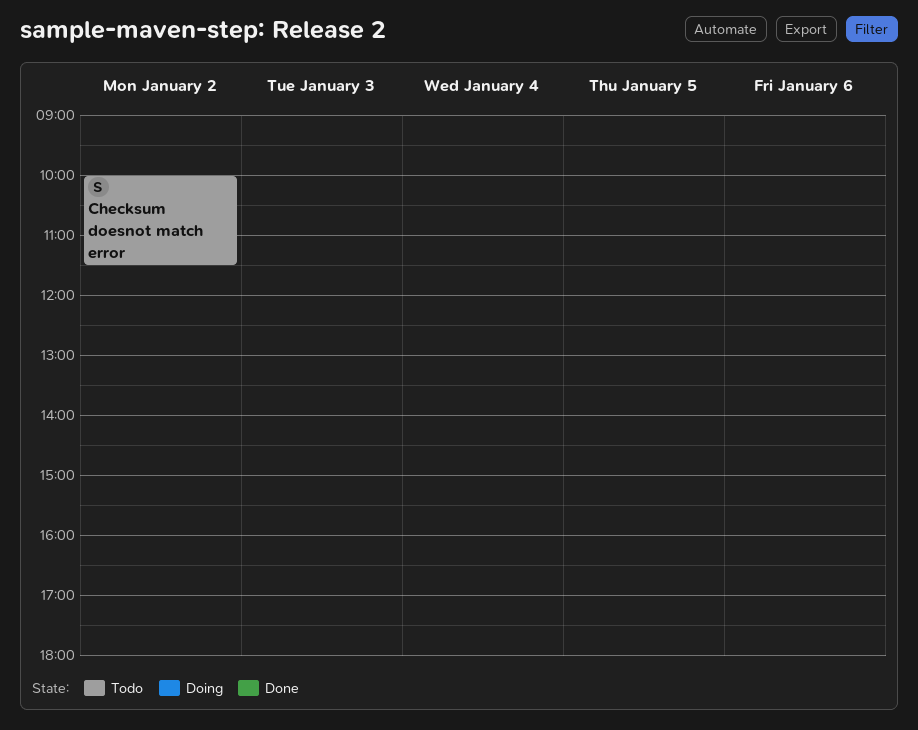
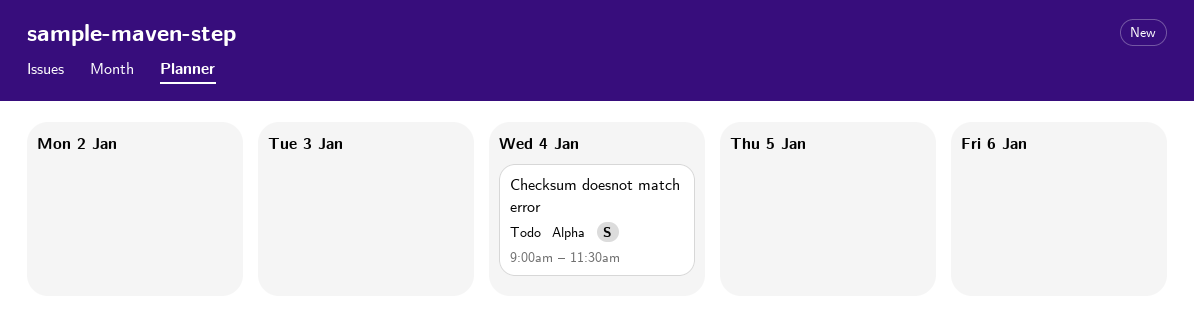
Checksum doesnot match error, day: Jan 2 -> Jan 4
Checksum doesnot match error, begins: 10:00 -> 09:00

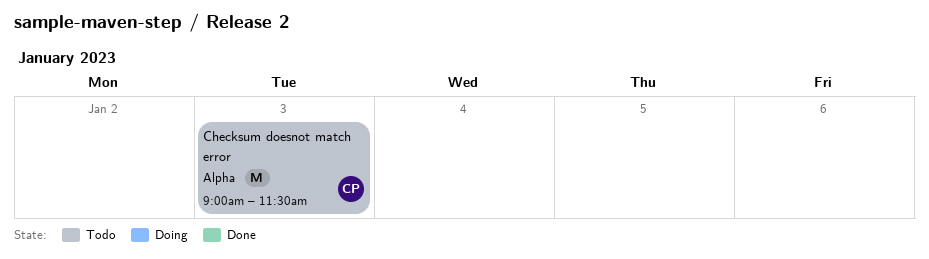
Checksum doesnot match error, estimate: S -> M
Checksum doesnot match error, day: Jan 4 -> Jan 3

